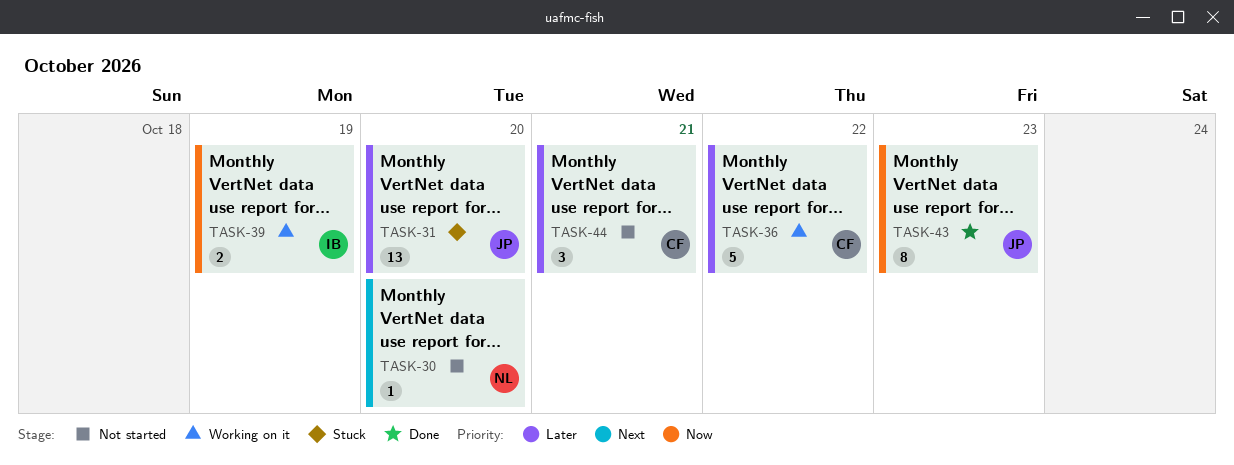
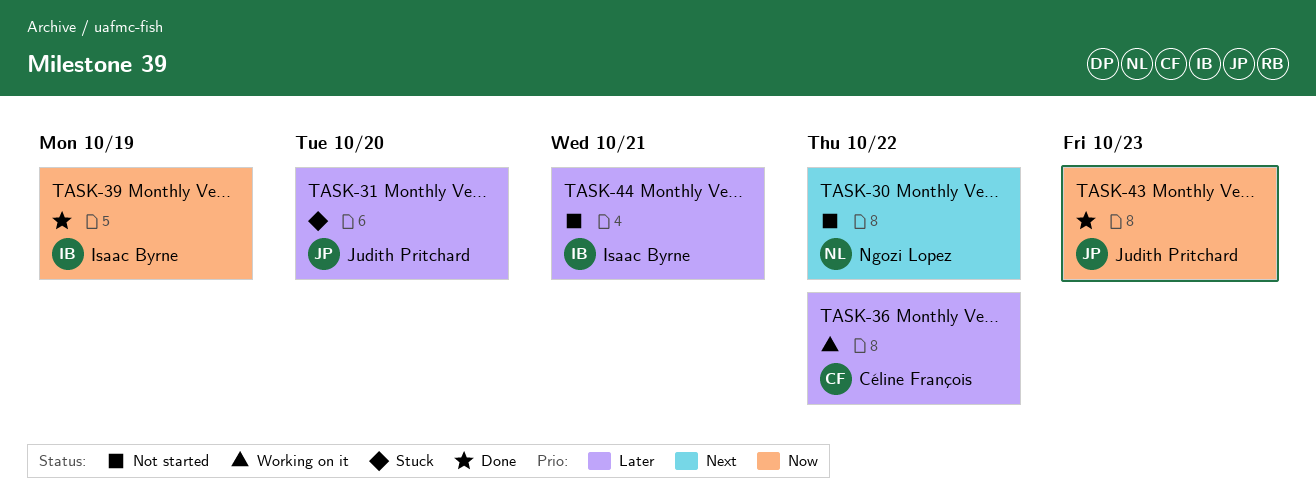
TASK-30, due: Oct 20 -> Oct 22
TASK-39, status: Working on it -> Done
TASK-44, owner: Céline François -> Isaac Byrne

